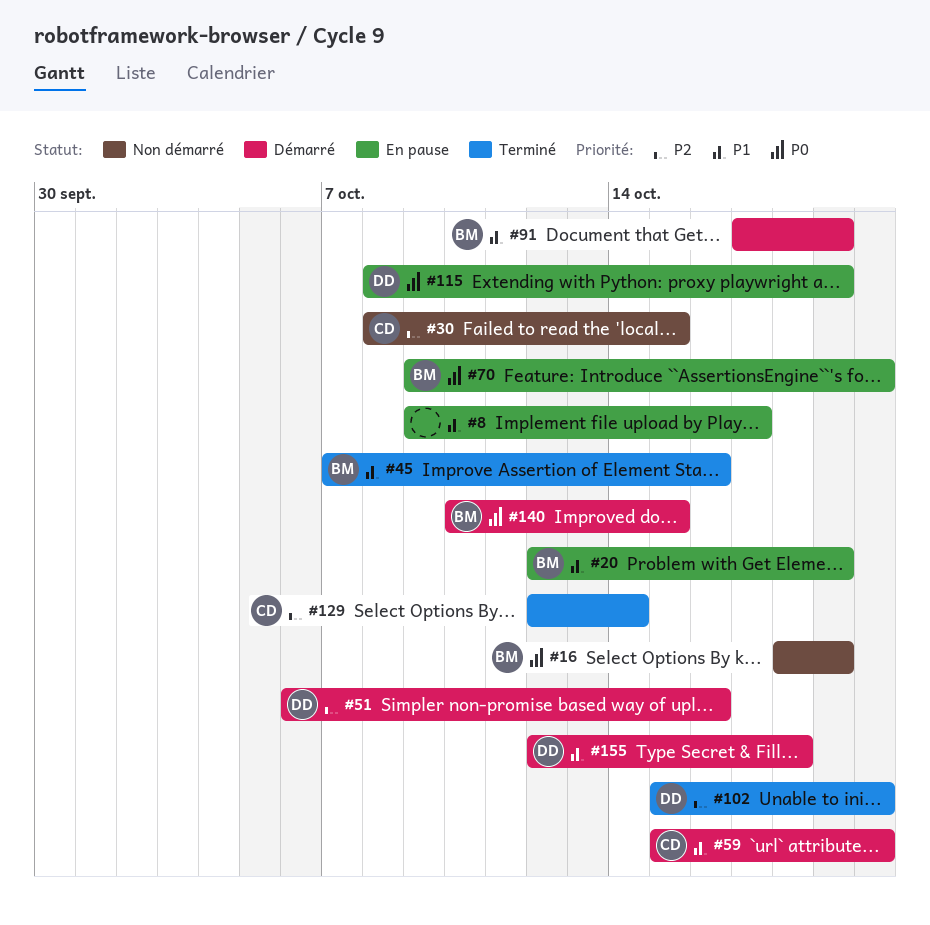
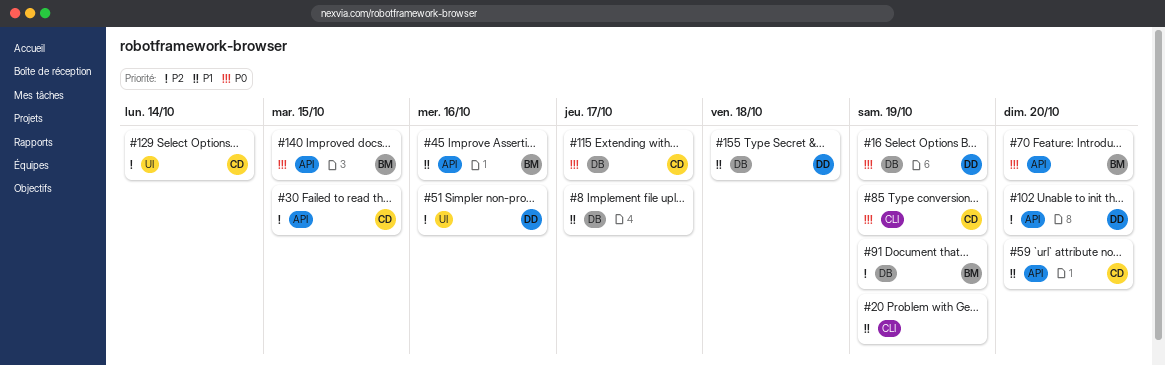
#16, owner: BM -> DD
#20, owner: BM -> none
#85: none -> present
#91, priority: P1 -> P2
#115, owner: DD -> CD
#115, due: Oct 19 -> Oct 17

